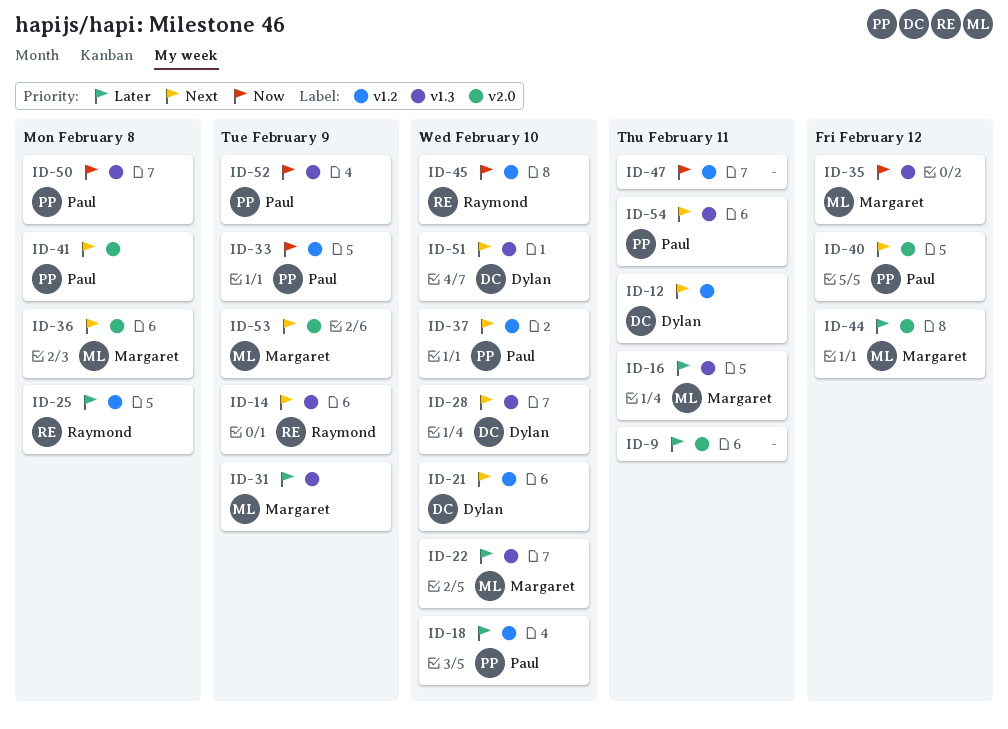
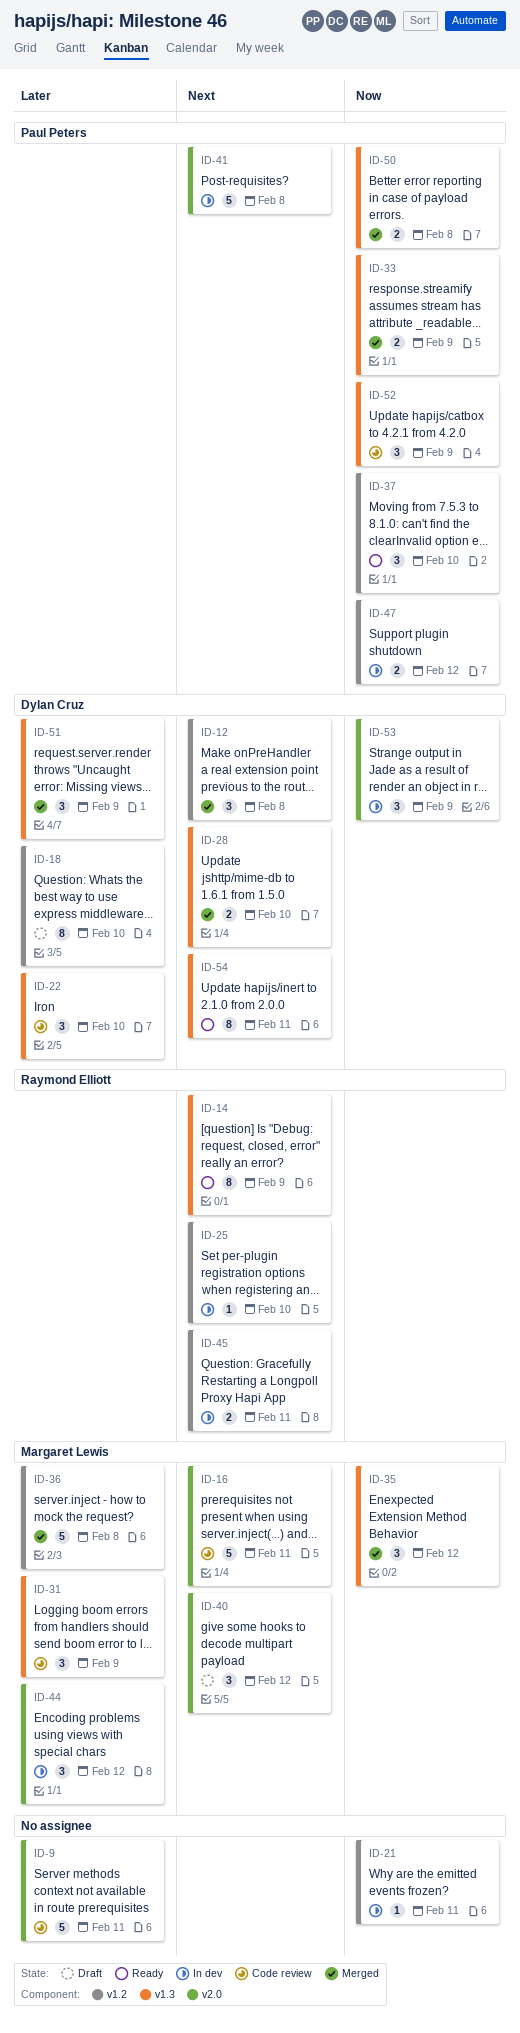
ID-12, due: Feb 11 -> Feb 8
ID-16, priority: Later -> Next
ID-16, label: v1.3 -> v2.0
ID-18, owner: Paul Peters -> Dylan Cruz
ID-21, owner: Dylan Cruz -> none
ID-21, priority: Next -> Now
ID-21, due: Feb 10 -> Feb 11
ID-22, owner: Margaret Lewis -> Dylan Cruz
ID-25, priority: Later -> Next
ID-25, due: Feb 8 -> Feb 10
ID-33, label: v1.2 -> v1.3
ID-36, priority: Next -> Later
ID-36, label: v2.0 -> v1.2
ID-37, priority: Next -> Now
ID-40, owner: Paul Peters -> Margaret Lewis
ID-45, priority: Now -> Next
ID-45, due: Feb 10 -> Feb 11
ID-47, owner: none -> Paul Peters
ID-47, due: Feb 11 -> Feb 12
ID-51, priority: Next -> Later
ID-51, due: Feb 10 -> Feb 9
ID-53, owner: Margaret Lewis -> Dylan Cruz
ID-53, priority: Next -> Now
ID-54, owner: Paul Peters -> Dylan Cruz

